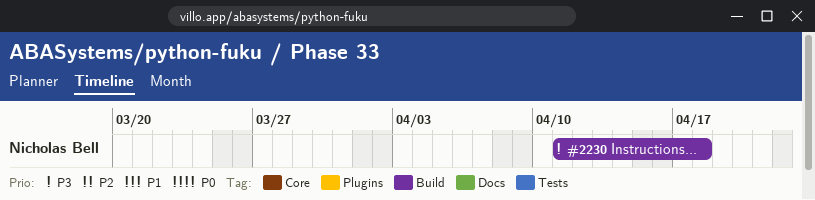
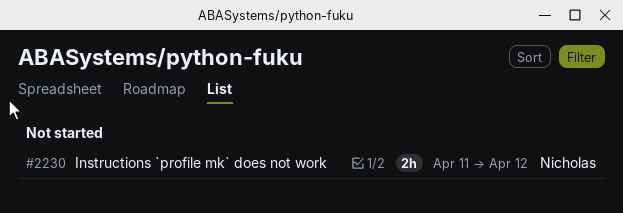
#2230, due: Apr 18 -> Apr 12

